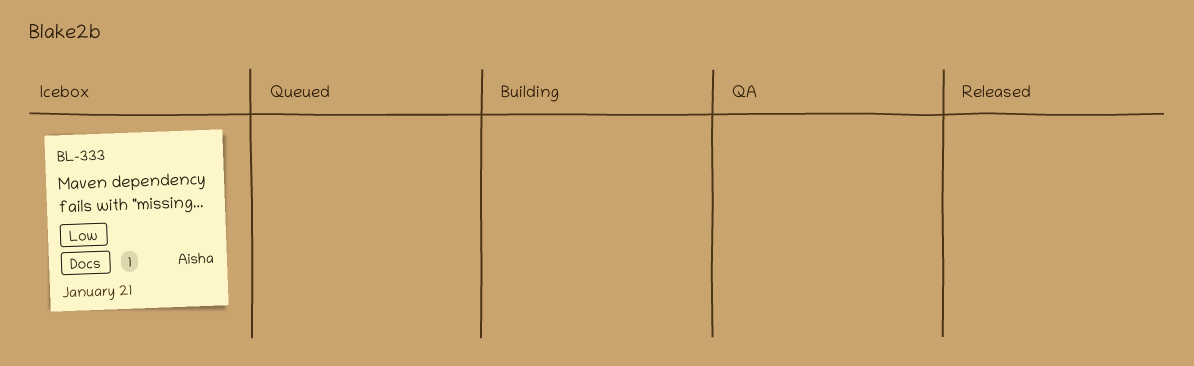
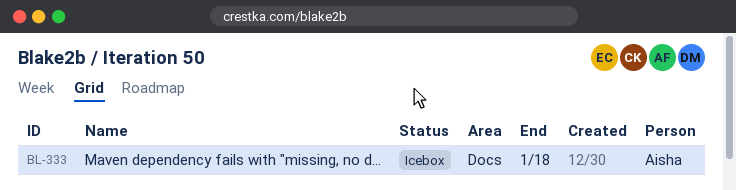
BL-333, due: Jan 21 -> Jan 18

